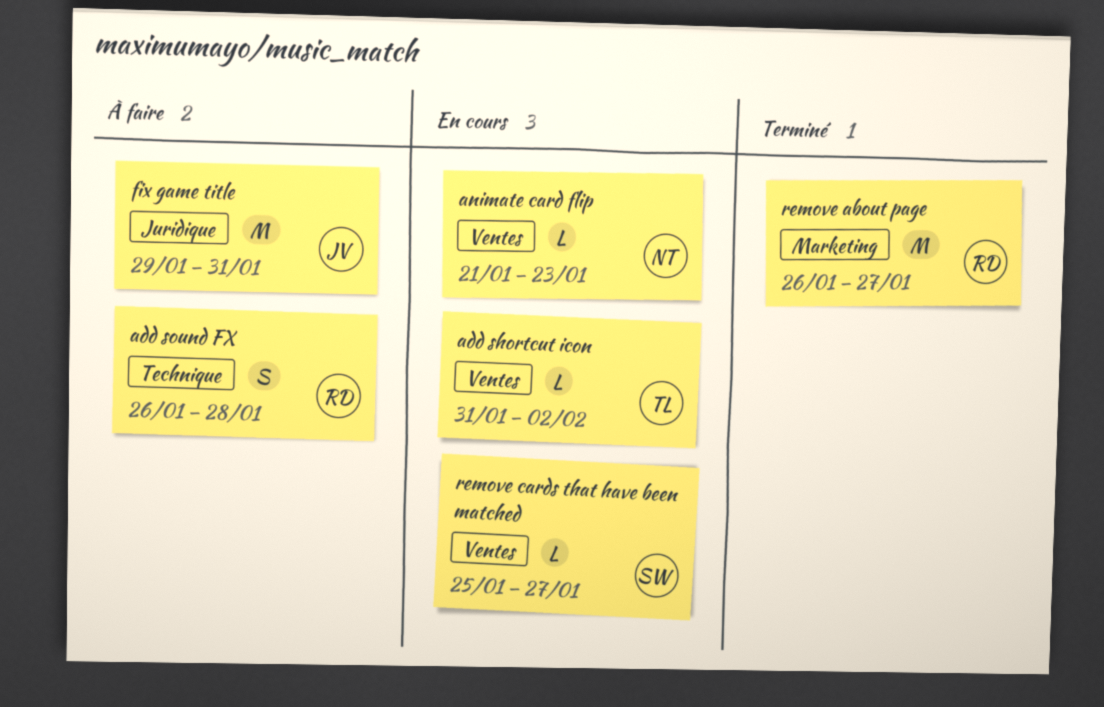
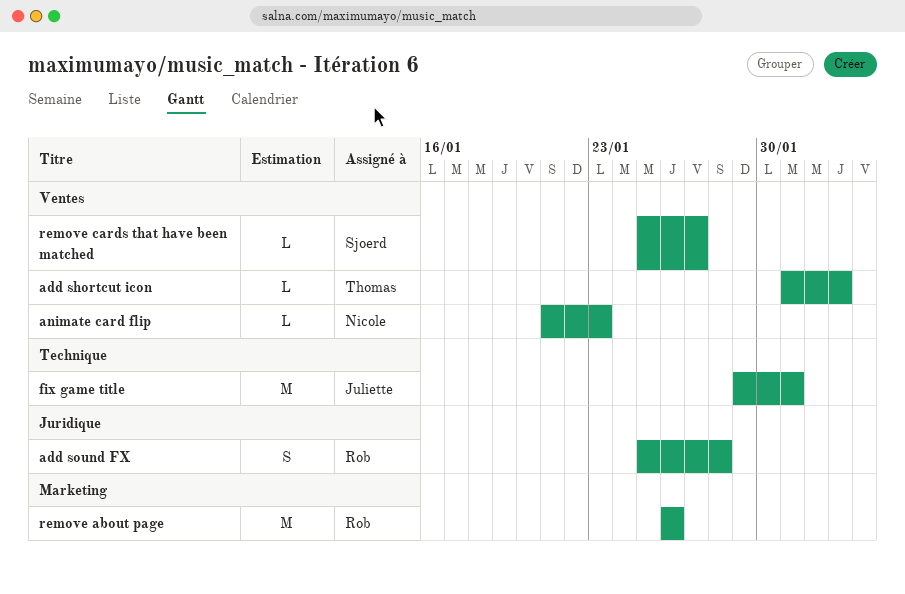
add sound FX, label: Technique -> Juridique
add sound FX, start: Jan 26 -> Jan 25
fix game title, label: Juridique -> Technique
remove about page, due: Jan 27 -> Jan 26

